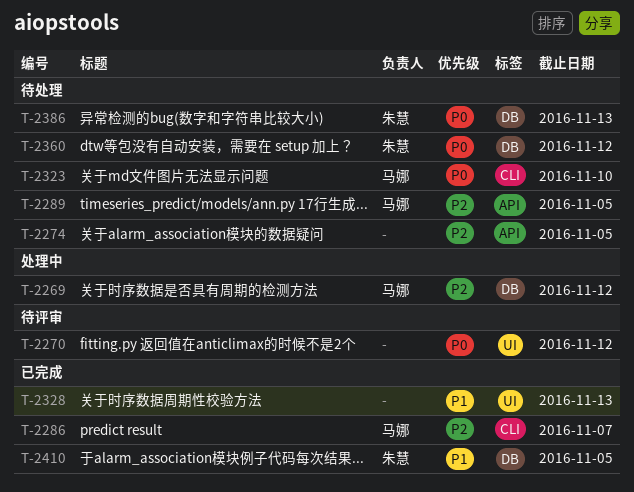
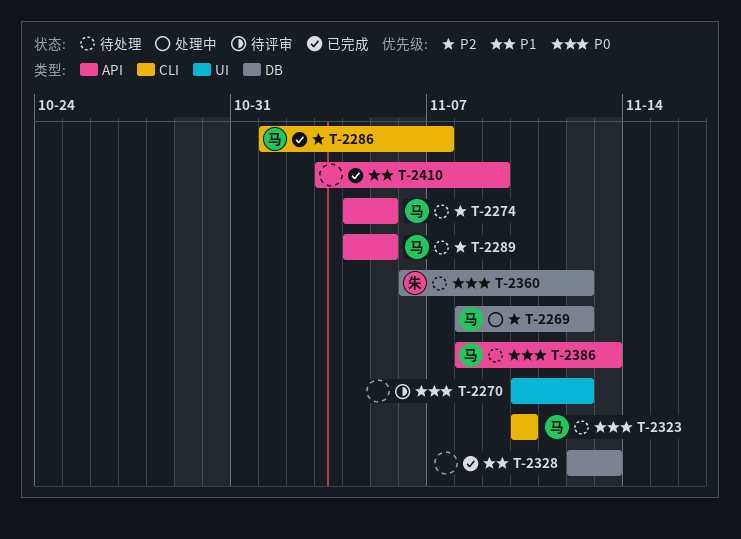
T-2274, owner: none -> 马娜
T-2328, label: UI -> DB
T-2386, owner: 朱慧 -> 马娜
T-2386, label: DB -> API
T-2410, owner: 朱慧 -> none
T-2410, label: DB -> API
T-2410, due: Nov 5 -> Nov 9

